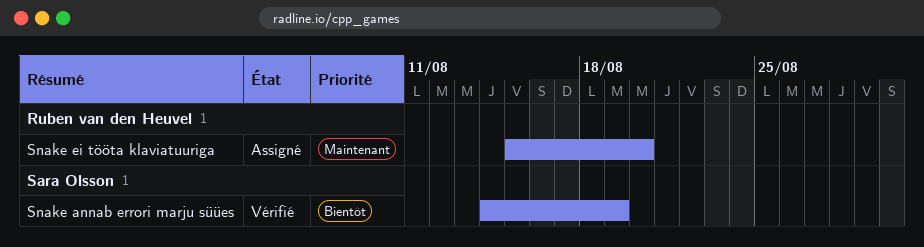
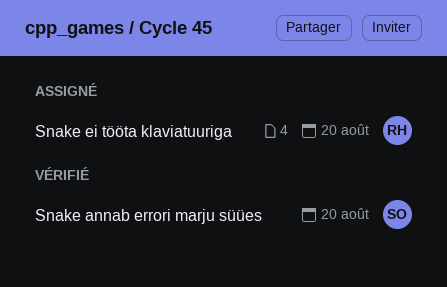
Snake annab errori marju süües, due: Aug 19 -> Aug 20

